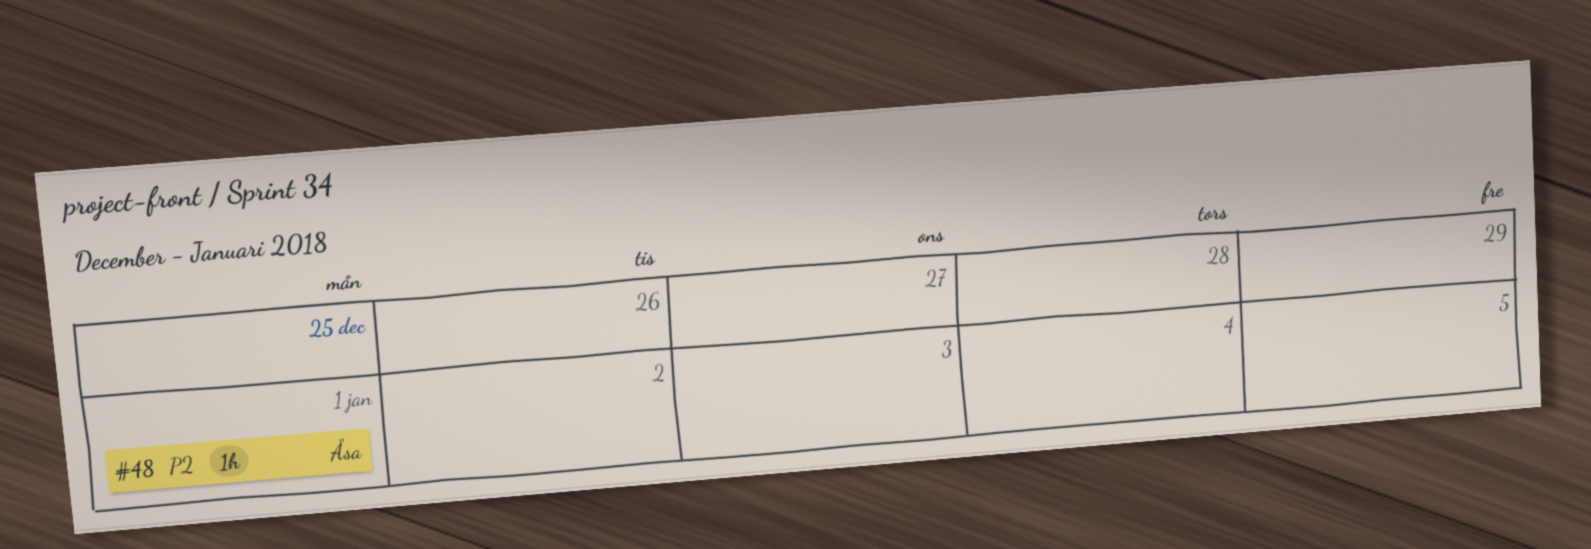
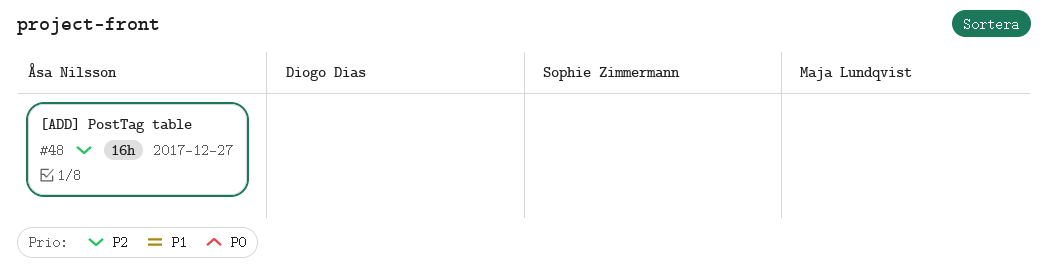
#48, estimate: 1h -> 16h
#48, due: Jan 1 -> Dec 27

